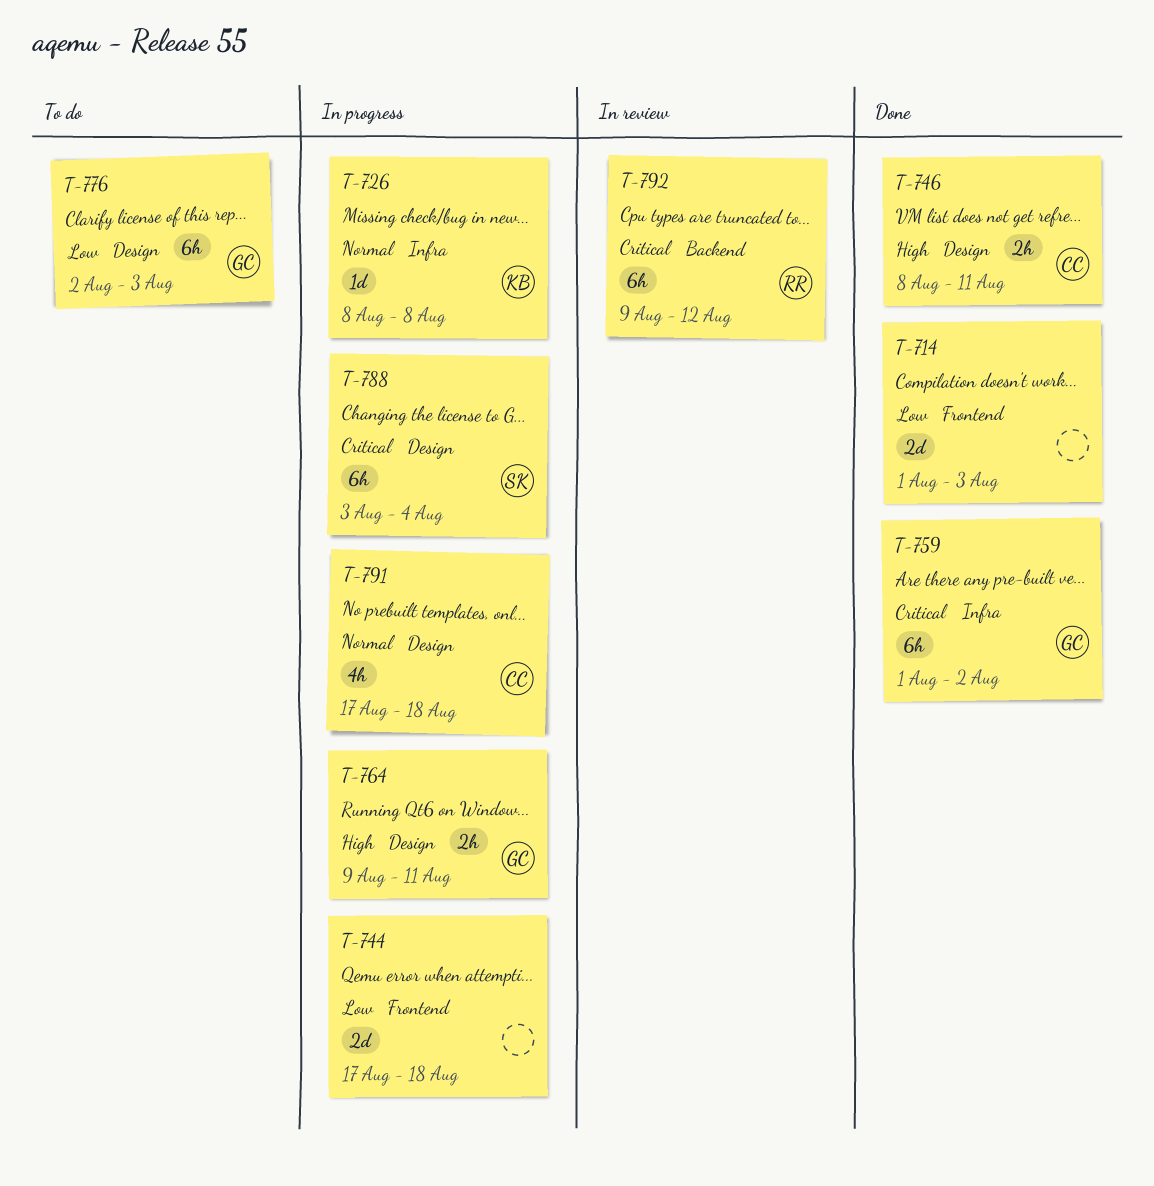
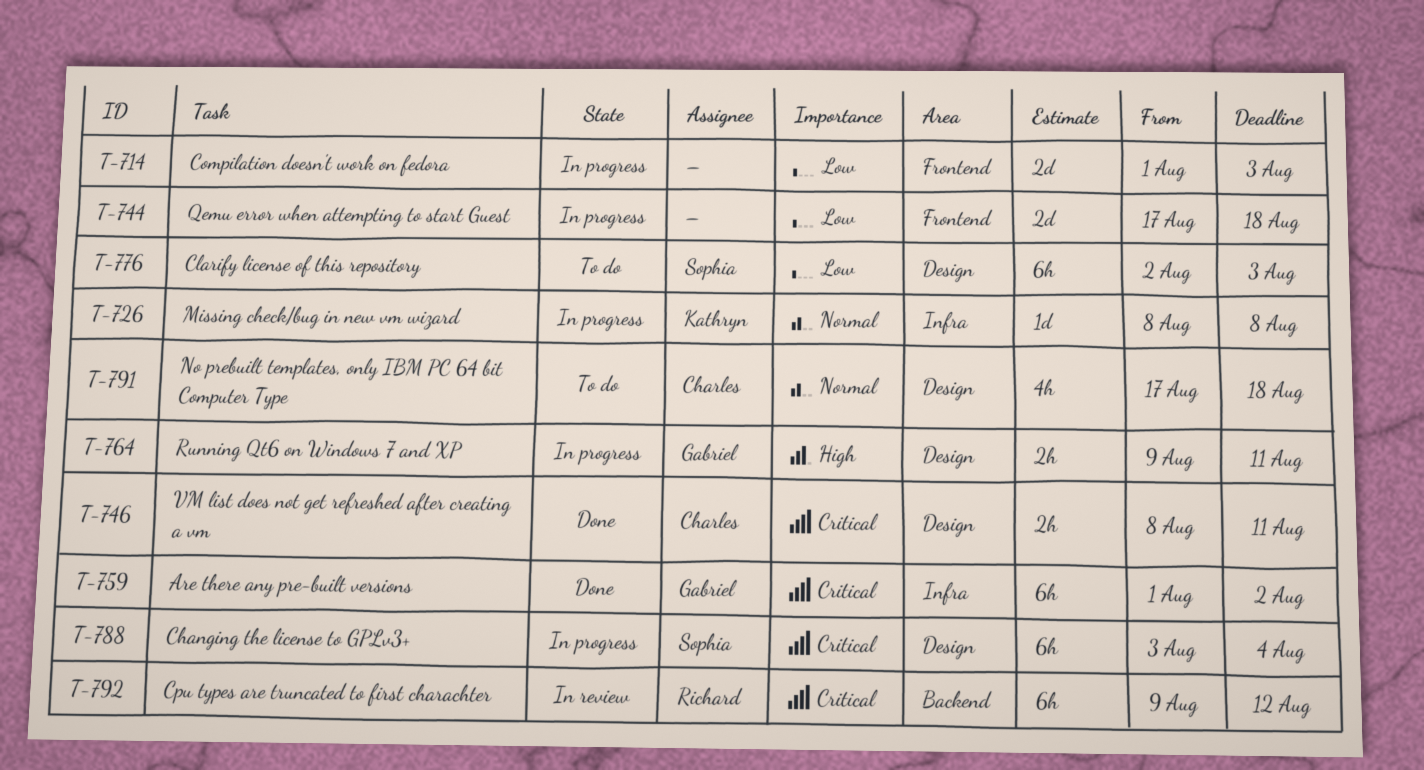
T-714, status: Done -> In progress
T-746, priority: High -> Critical
T-776, owner: Gabriel -> Sophia
T-791, status: In progress -> To do

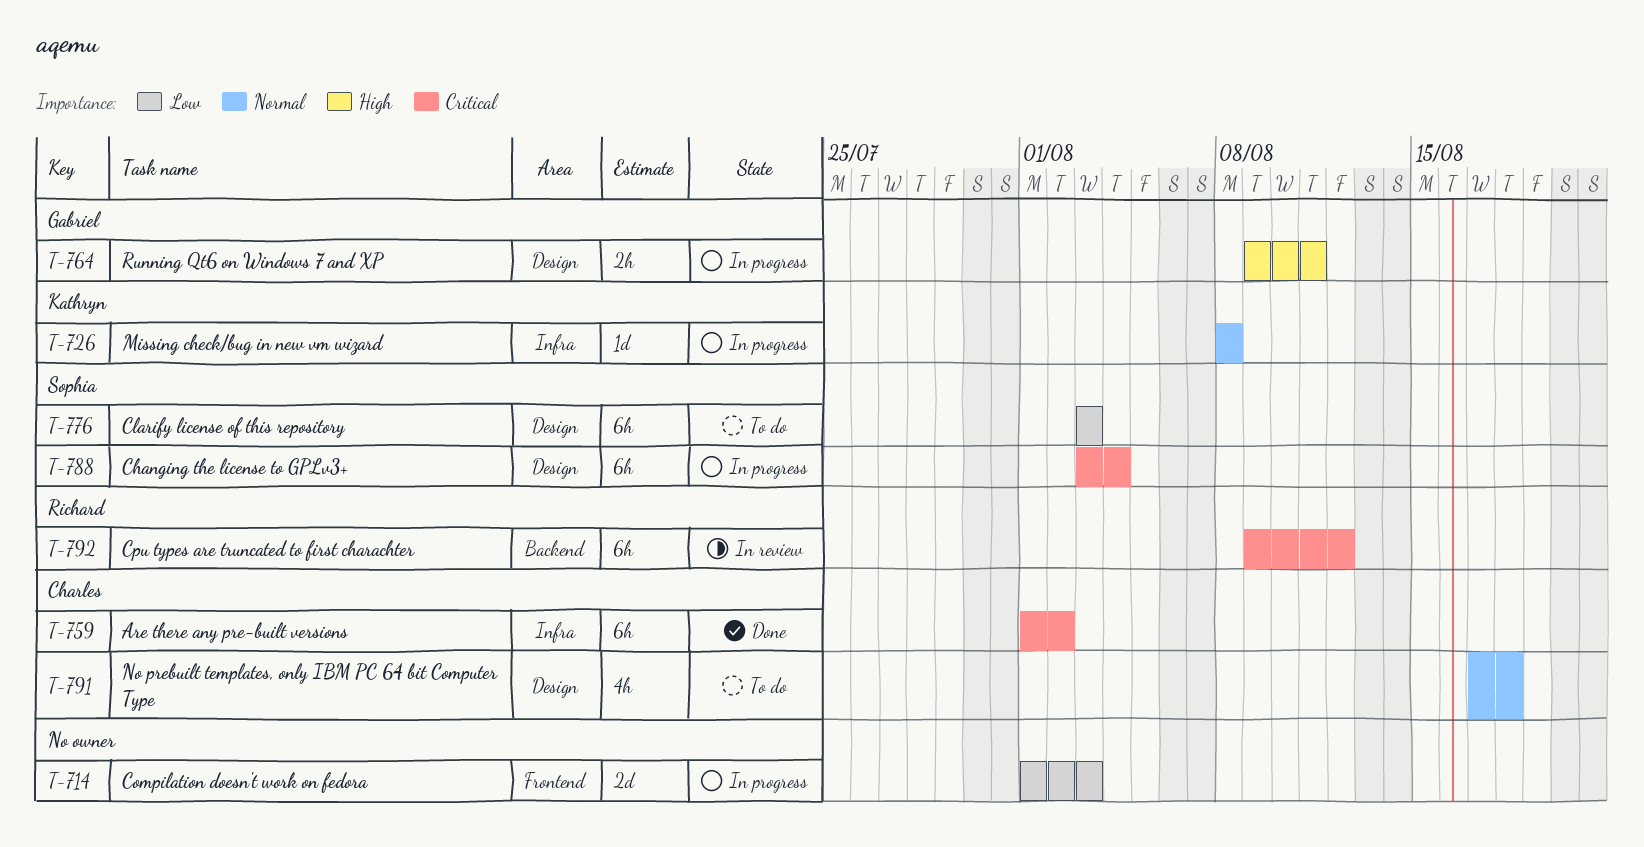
T-744: present -> none
T-746: present -> none
T-759, owner: Gabriel -> Charles
T-776, start: Aug 2 -> Aug 3

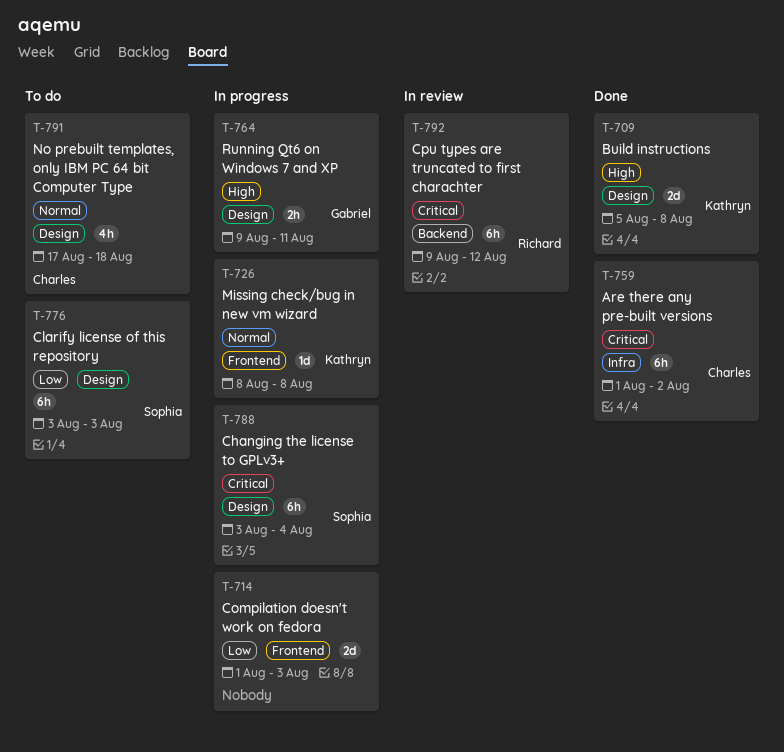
T-709: none -> present
T-726, label: Infra -> Frontend

